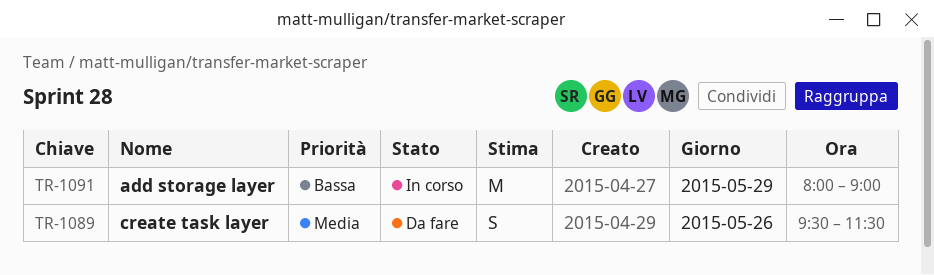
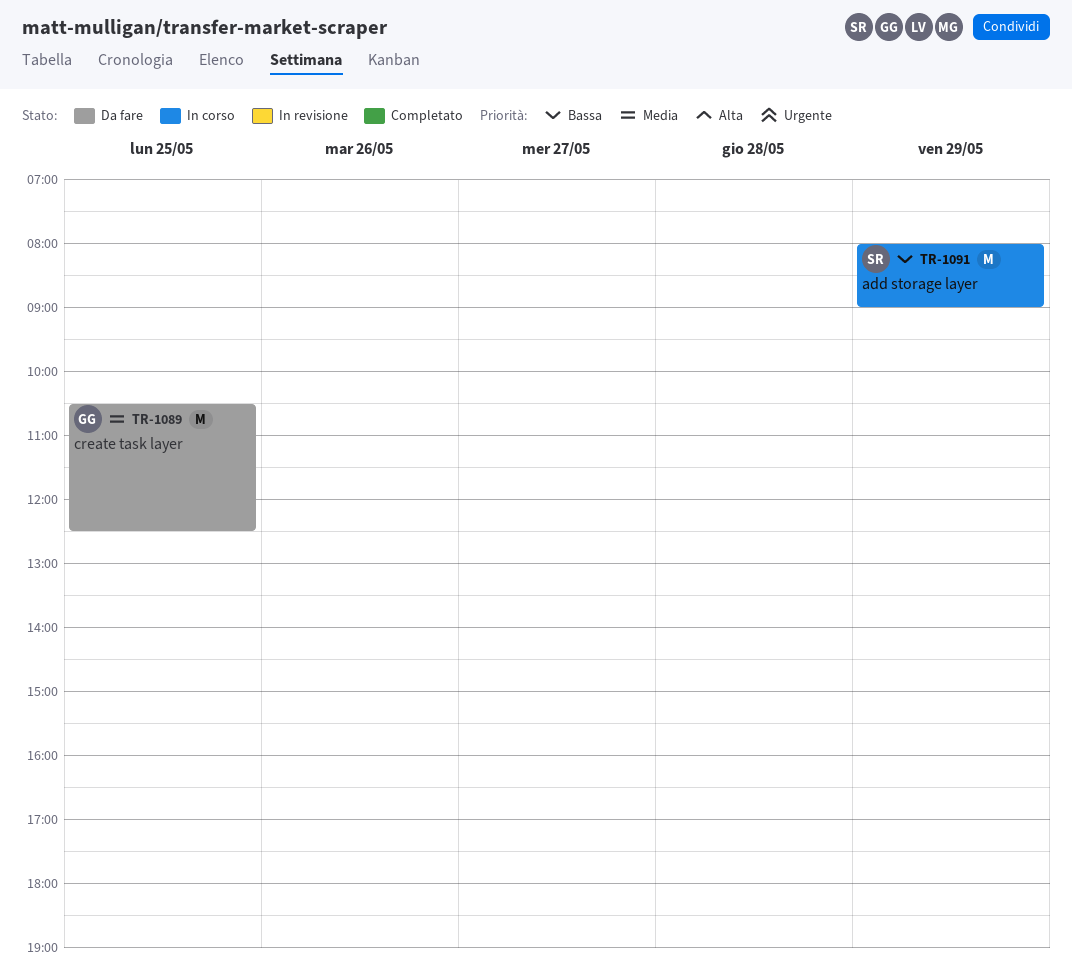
TR-1089, estimate: S -> M
TR-1089, day: May 26 -> May 25
TR-1089, begins: 09:30 -> 10:30
TR-1089, ends: 11:30 -> 12:30

